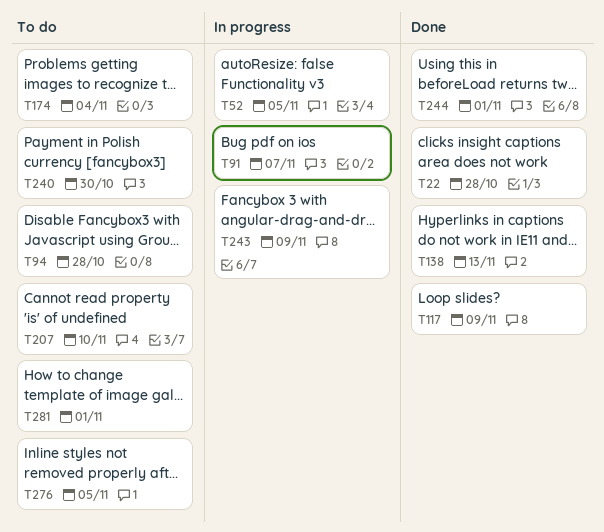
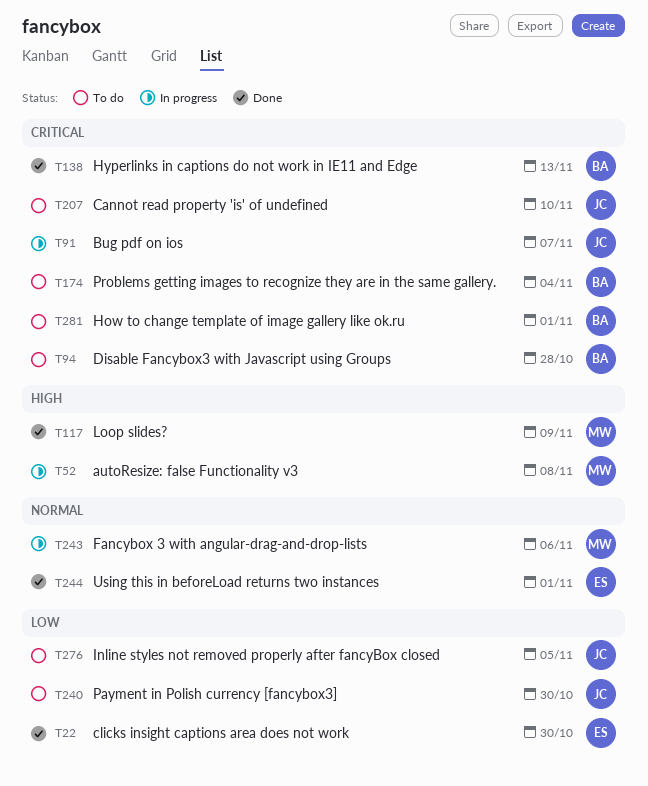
T22, due: Oct 28 -> Oct 30
T52, due: Nov 5 -> Nov 8
T243, due: Nov 9 -> Nov 6

